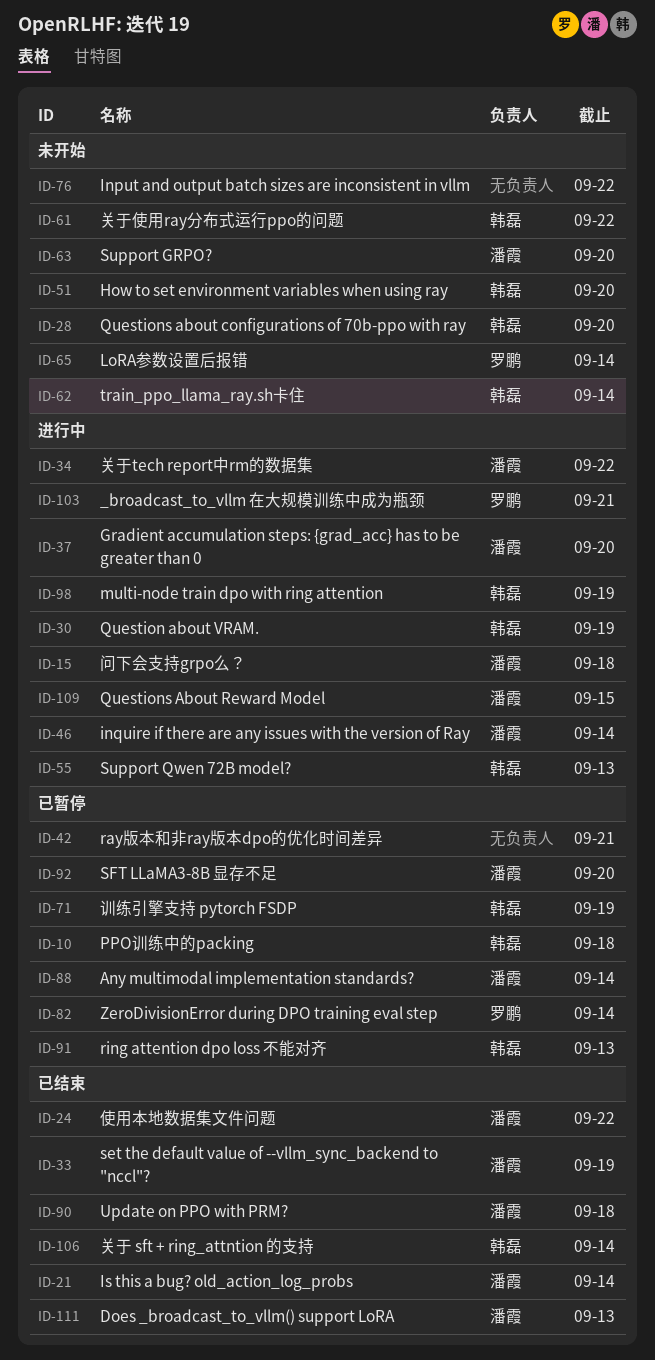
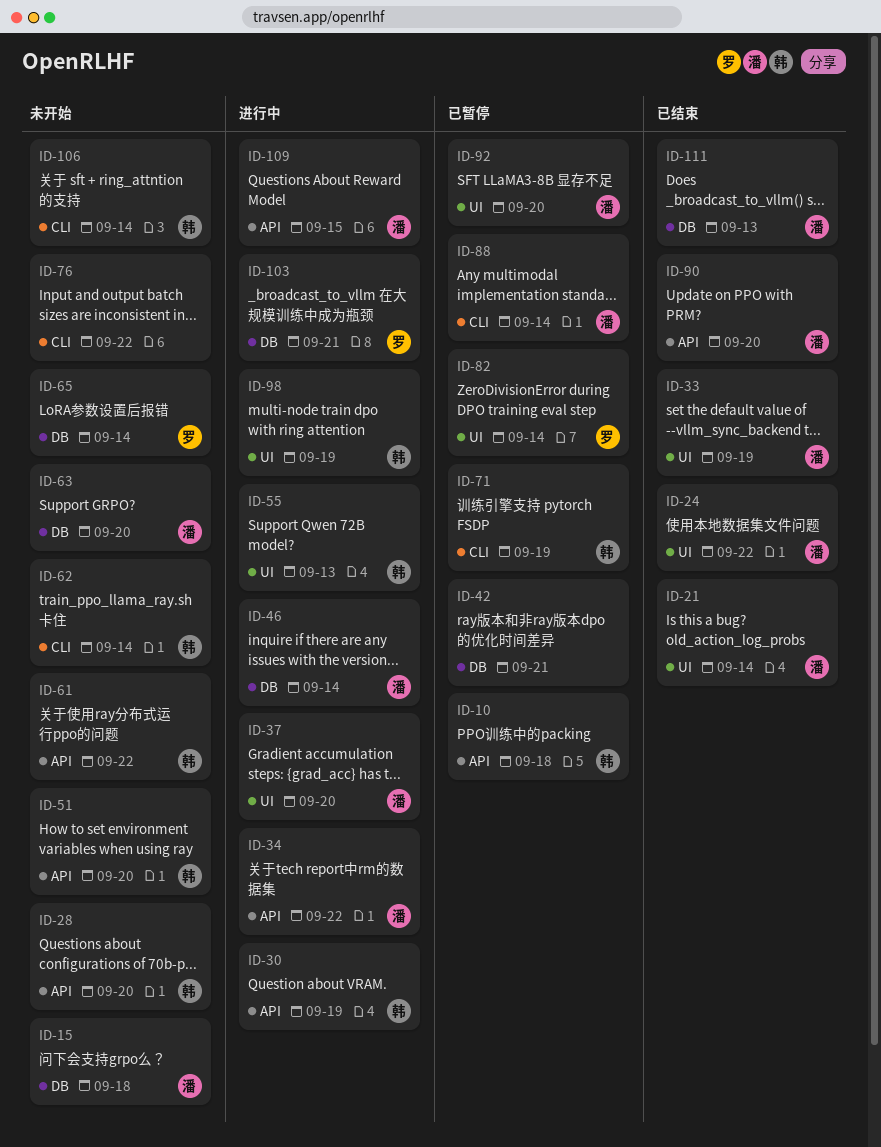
ID-15, status: 进行中 -> 未开始
ID-90, due: Sep 18 -> Sep 20
ID-91: present -> none
ID-106, status: 已结束 -> 未开始

